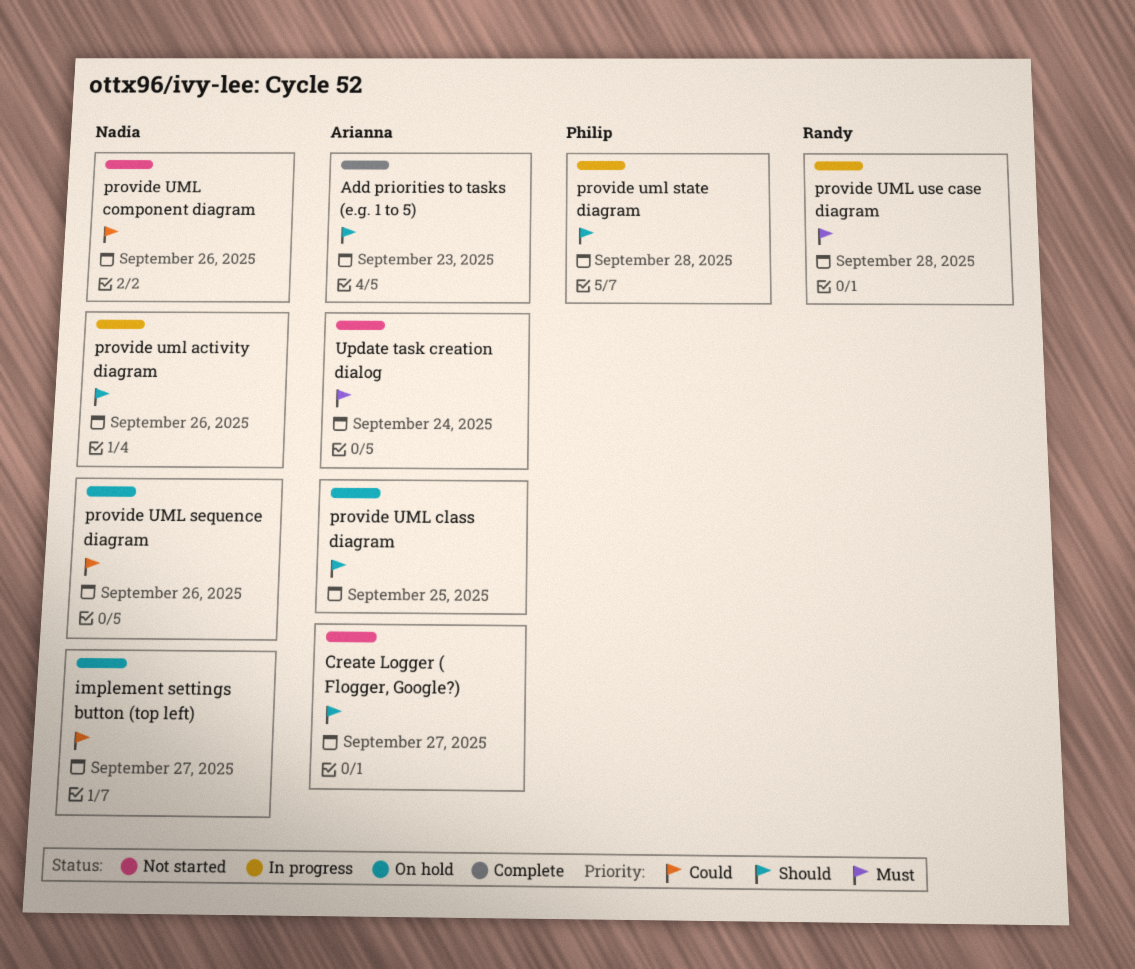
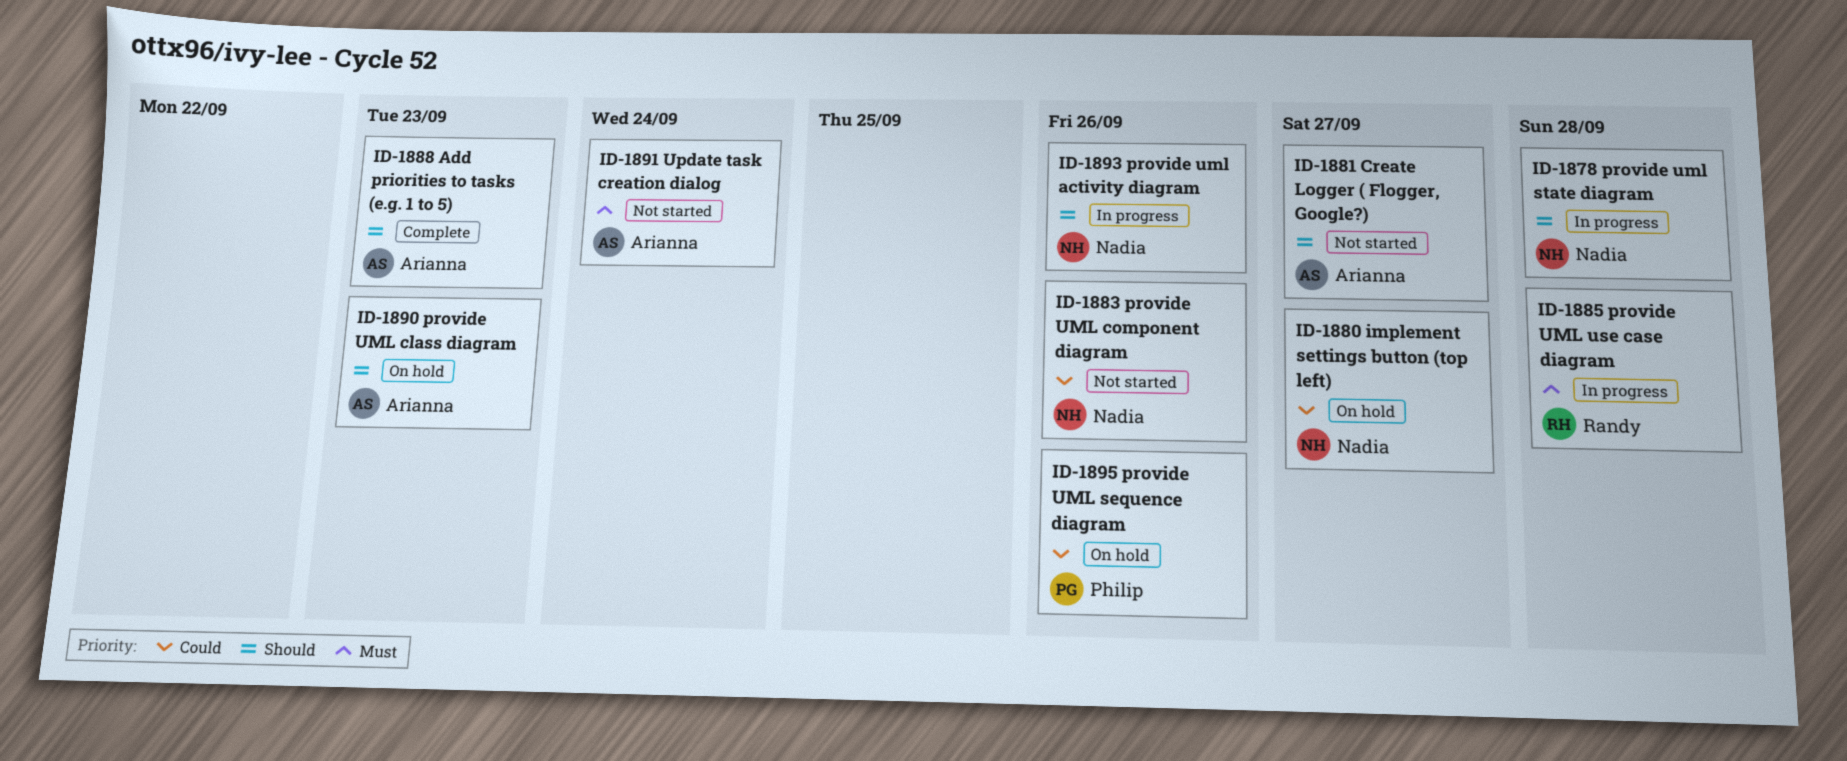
provide UML class diagram, due: Sep 25 -> Sep 23
provide UML sequence diagram, owner: Nadia -> Philip
provide uml state diagram, owner: Philip -> Nadia

